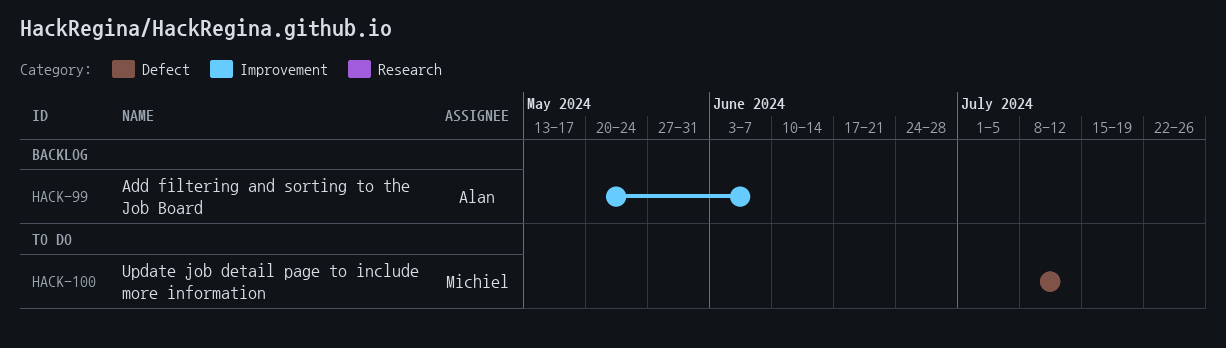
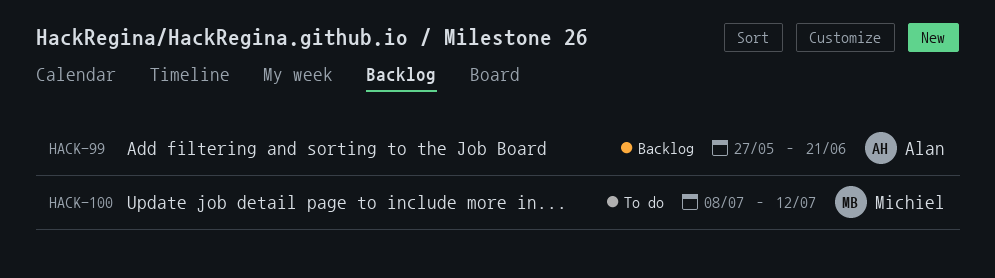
HACK-99, start: May 20 -> May 27
HACK-99, due: Jun 7 -> Jun 21

